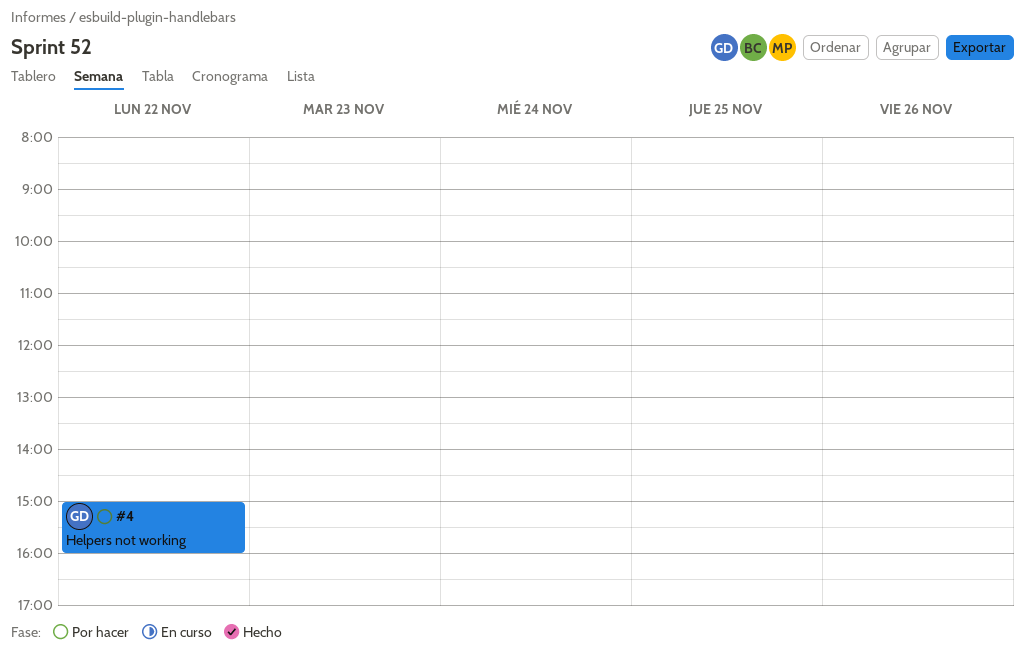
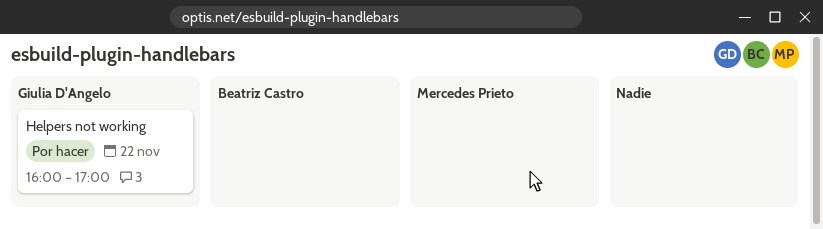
Helpers not working, begins: 15:00 -> 16:00
Helpers not working, ends: 16:00 -> 17:00

